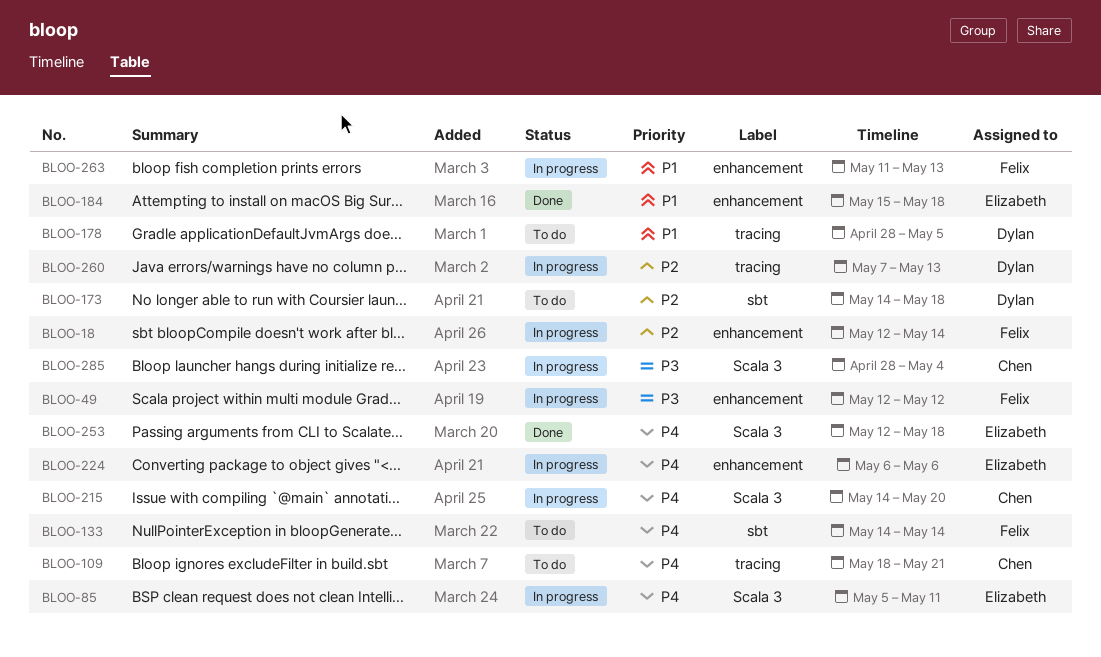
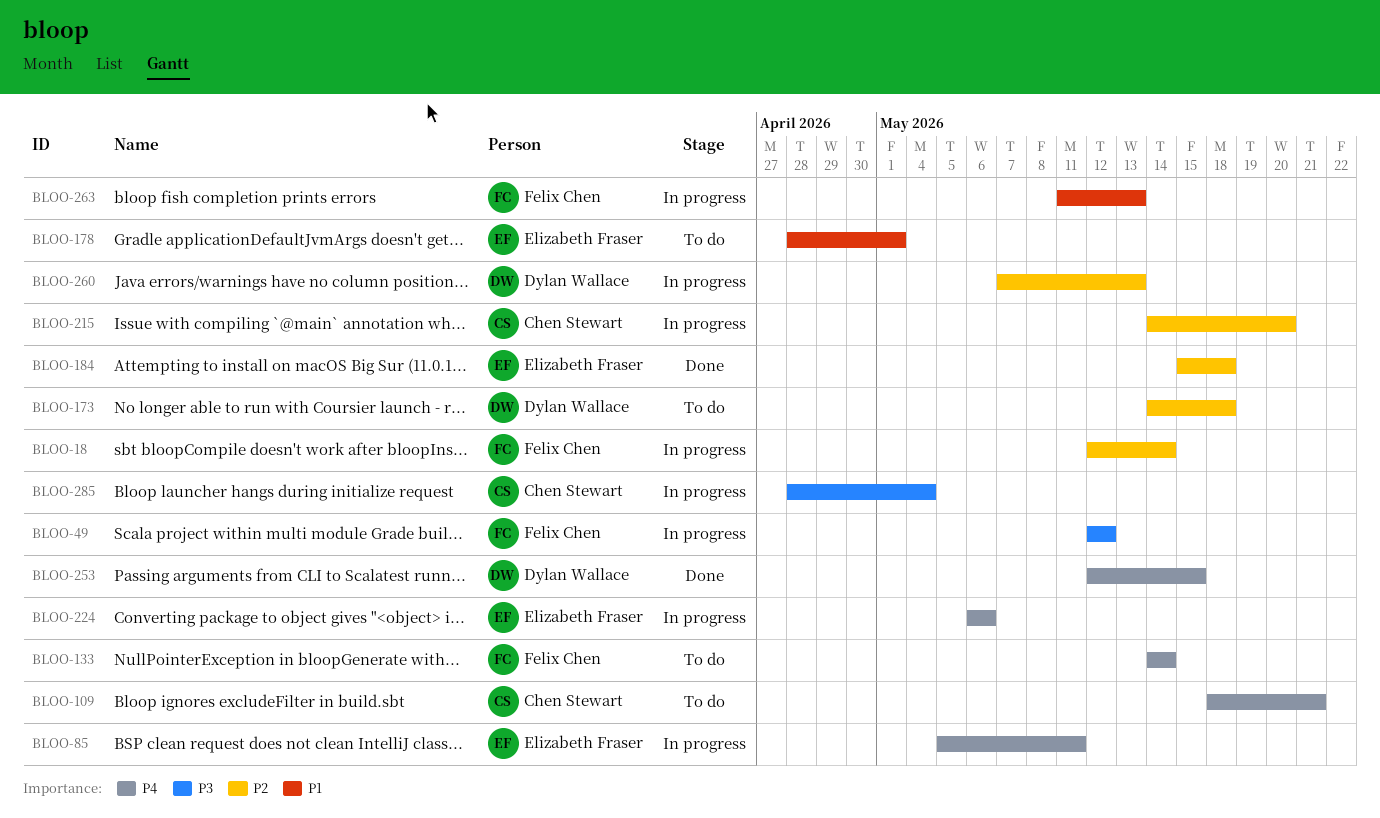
BLOO-178, owner: Dylan Wallace -> Elizabeth Fraser
BLOO-178, due: May 5 -> May 1
BLOO-184, priority: P1 -> P2
BLOO-215, priority: P4 -> P2
BLOO-253, owner: Elizabeth Fraser -> Dylan Wallace
BLOO-253, due: May 18 -> May 15

